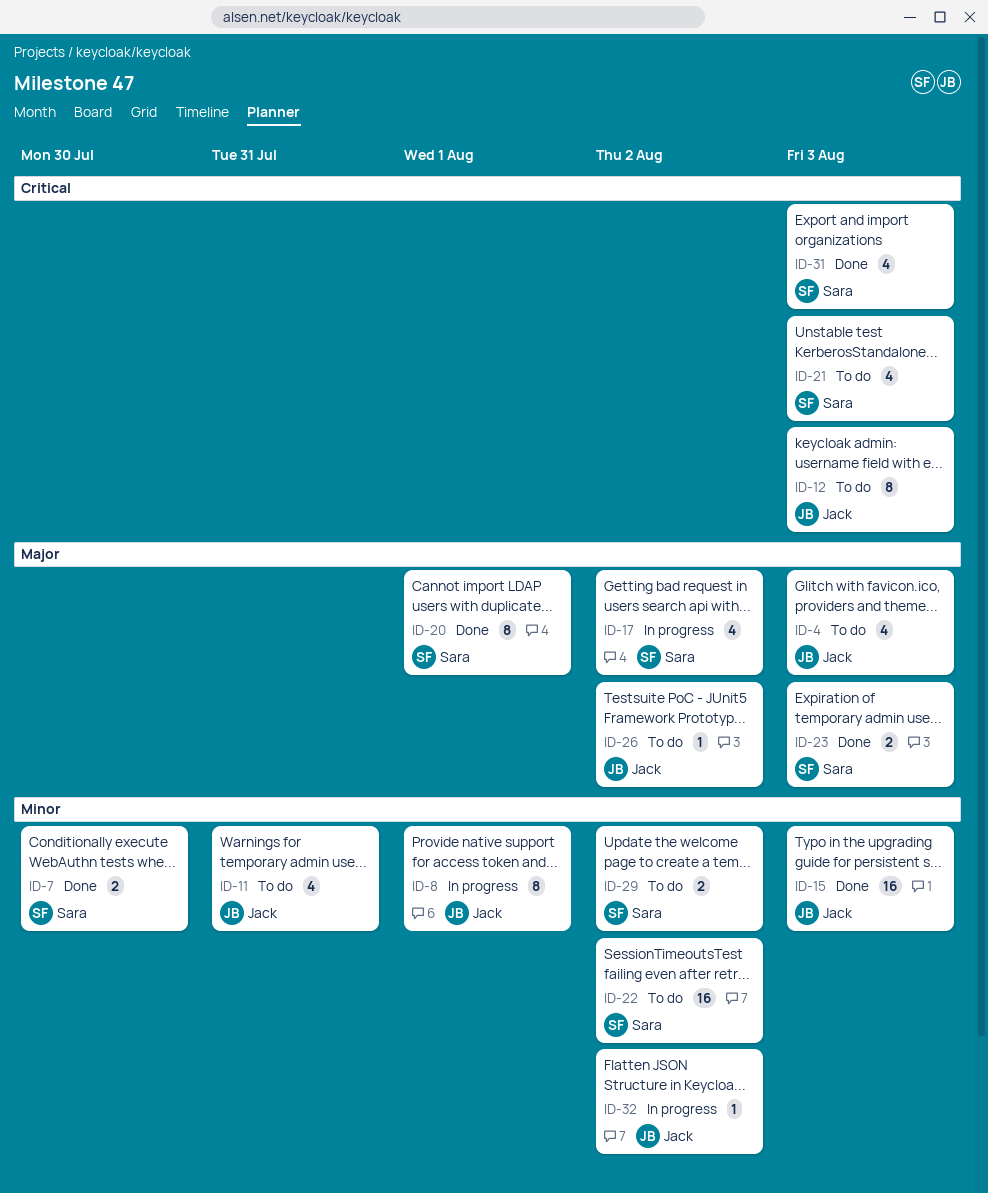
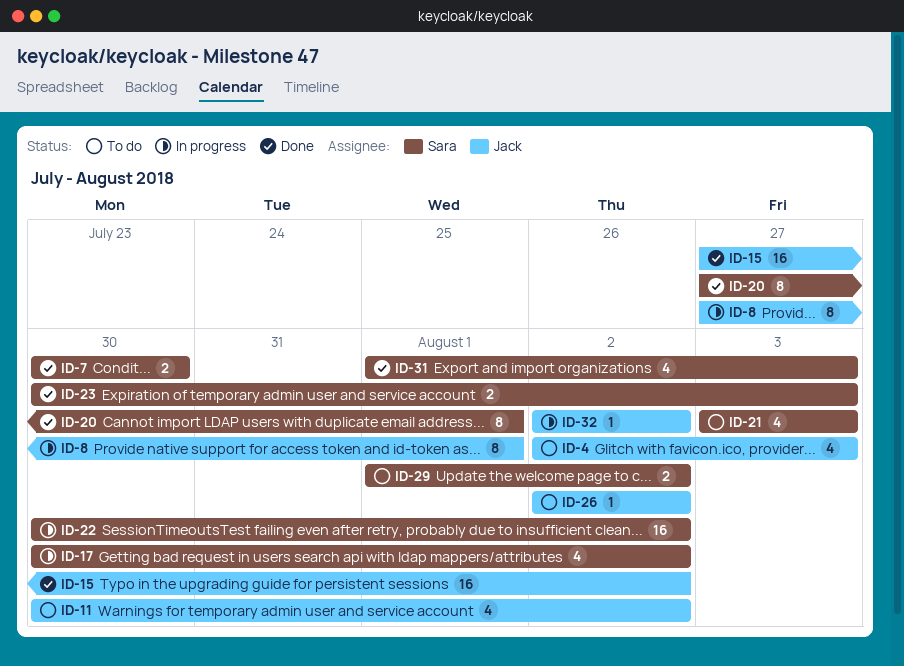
ID-11, due: Jul 31 -> Aug 2
ID-12: present -> none
ID-15, due: Aug 3 -> Aug 2
ID-22, status: To do -> In progress

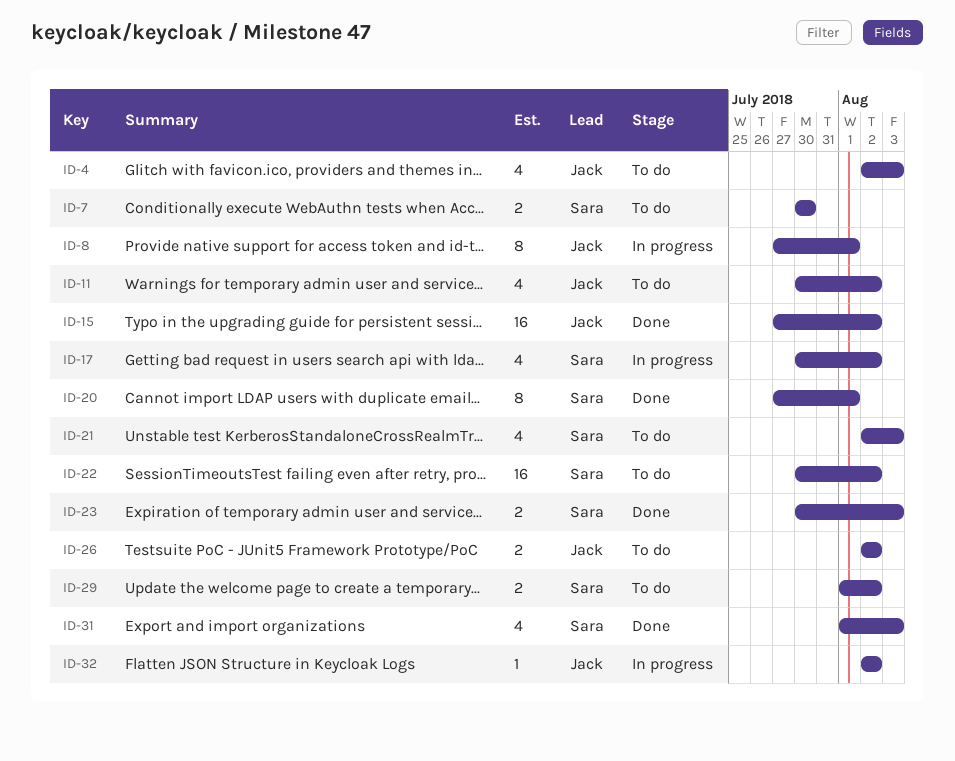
ID-7, status: Done -> To do
ID-21, start: Aug 3 -> Aug 2
ID-22, status: In progress -> To do
ID-26, estimate: 1 -> 2

